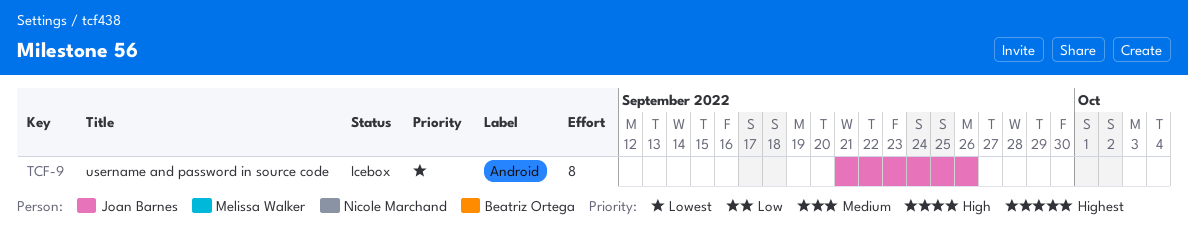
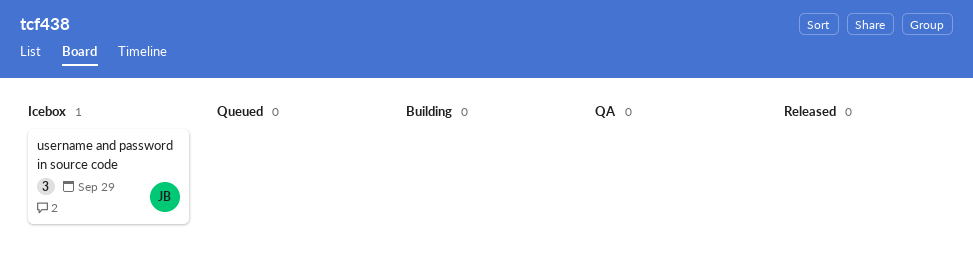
username and password in source code, estimate: 8 -> 3
username and password in source code, due: Sep 26 -> Sep 29

